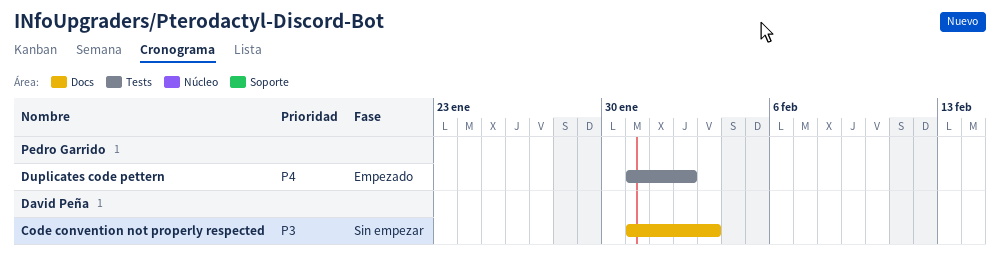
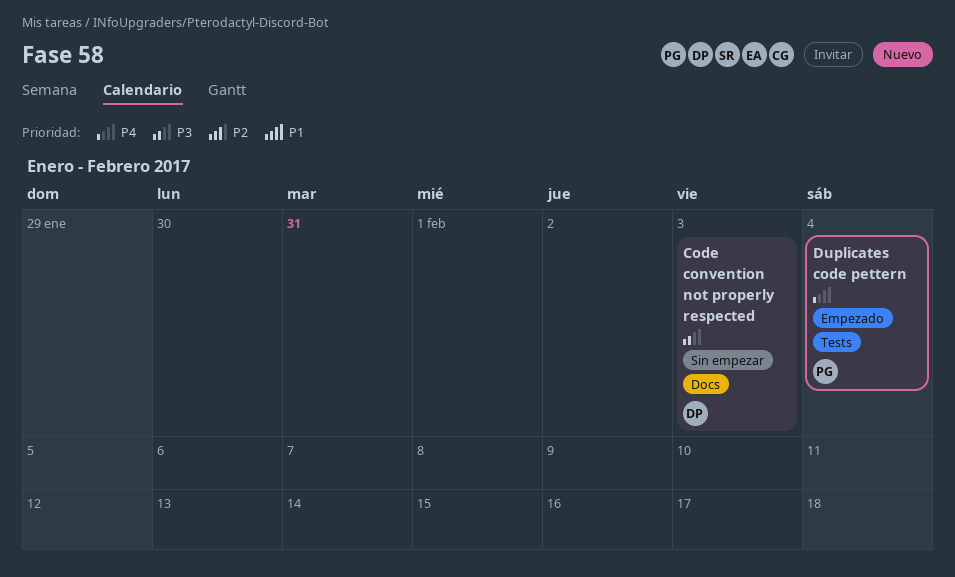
Duplicates code pettern, due: Feb 2 -> Feb 4

